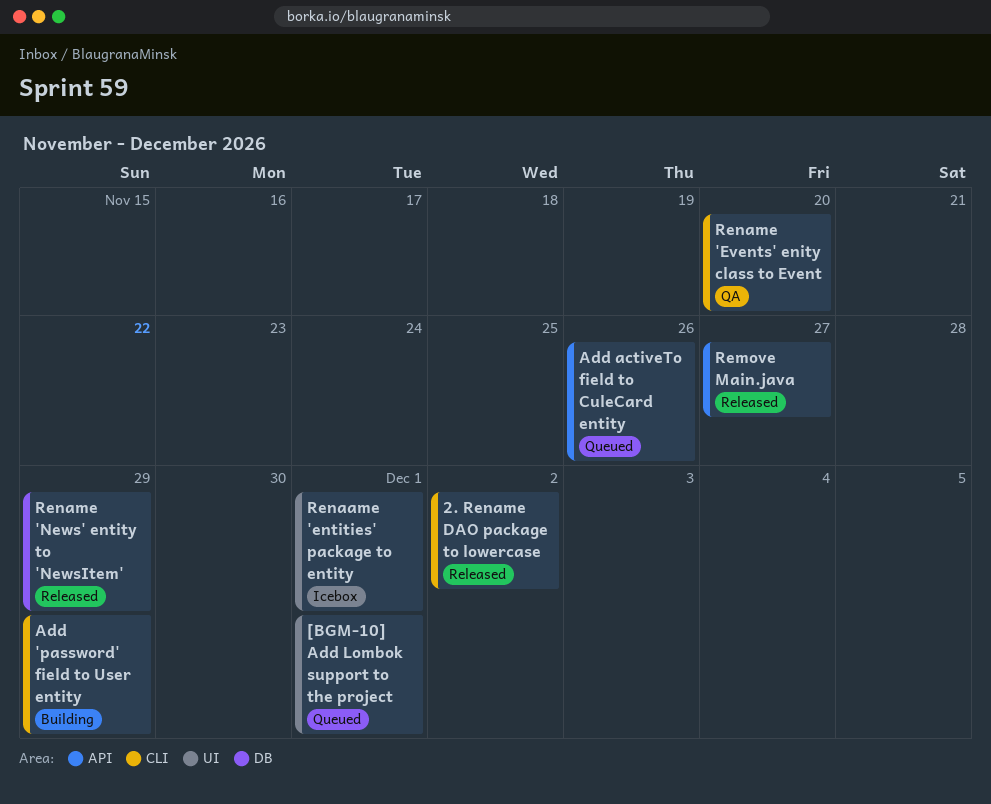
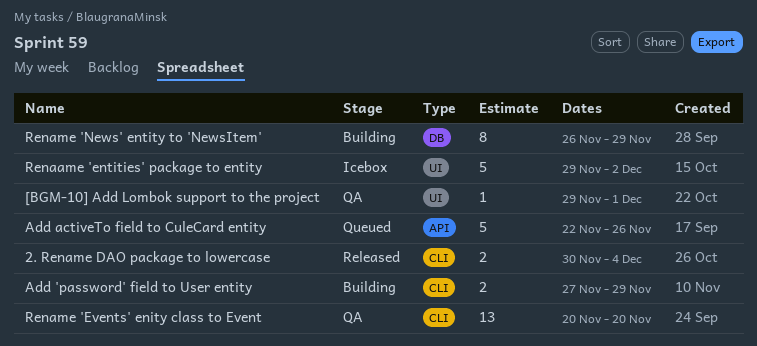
2. Rename DAO package to lowercase, due: Dec 2 -> Dec 4
[BGM-10] Add Lombok support to the project, status: Queued -> QA
Remove Main.java: present -> none
Renaame 'entities' package to entity, due: Dec 1 -> Dec 2
Rename 'News' entity to 'NewsItem', status: Released -> Building

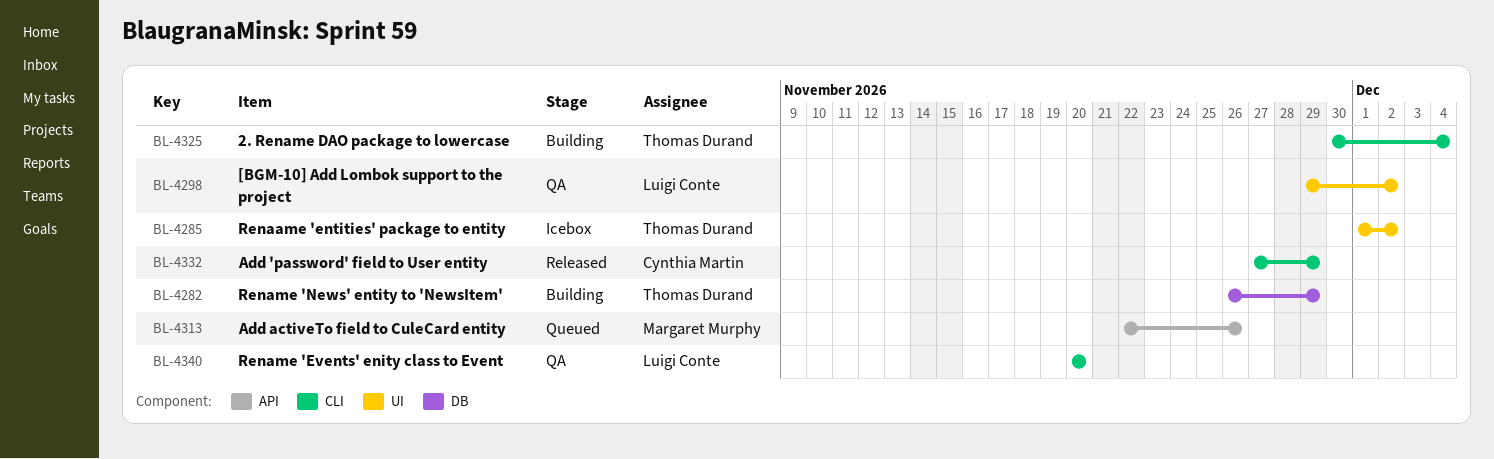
2. Rename DAO package to lowercase, status: Released -> Building
[BGM-10] Add Lombok support to the project, due: Dec 1 -> Dec 2
Add 'password' field to User entity, status: Building -> Released
Renaame 'entities' package to entity, start: Nov 29 -> Dec 1

